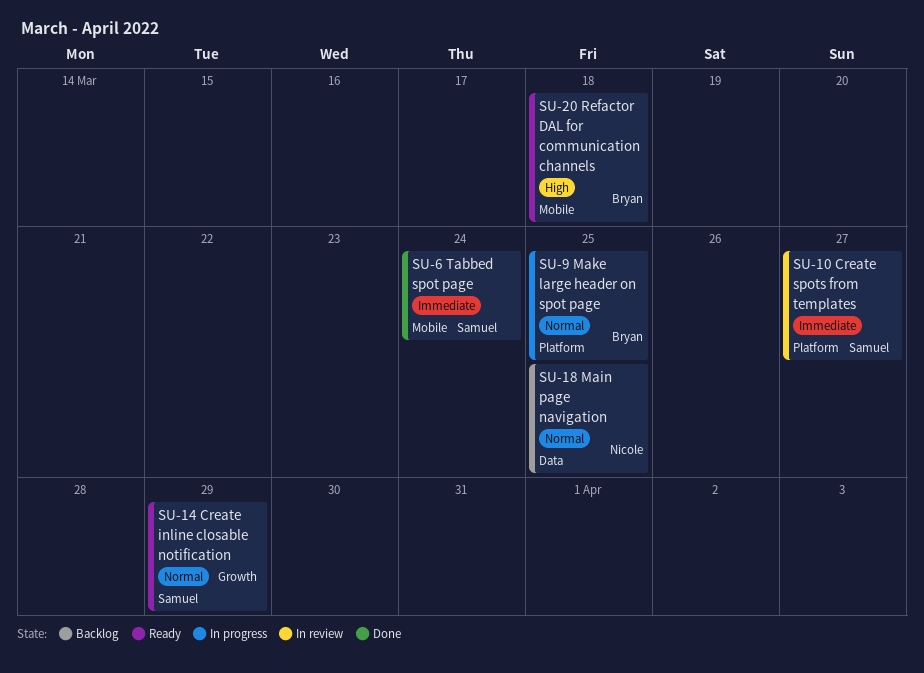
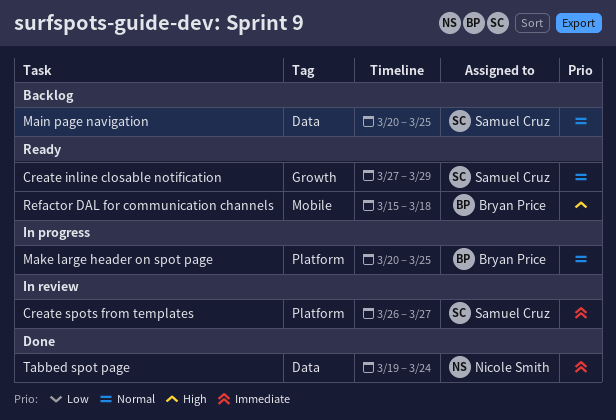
Main page navigation, owner: Nicole Smith -> Samuel Cruz
Tabbed spot page, owner: Samuel Cruz -> Nicole Smith
Tabbed spot page, label: Mobile -> Data

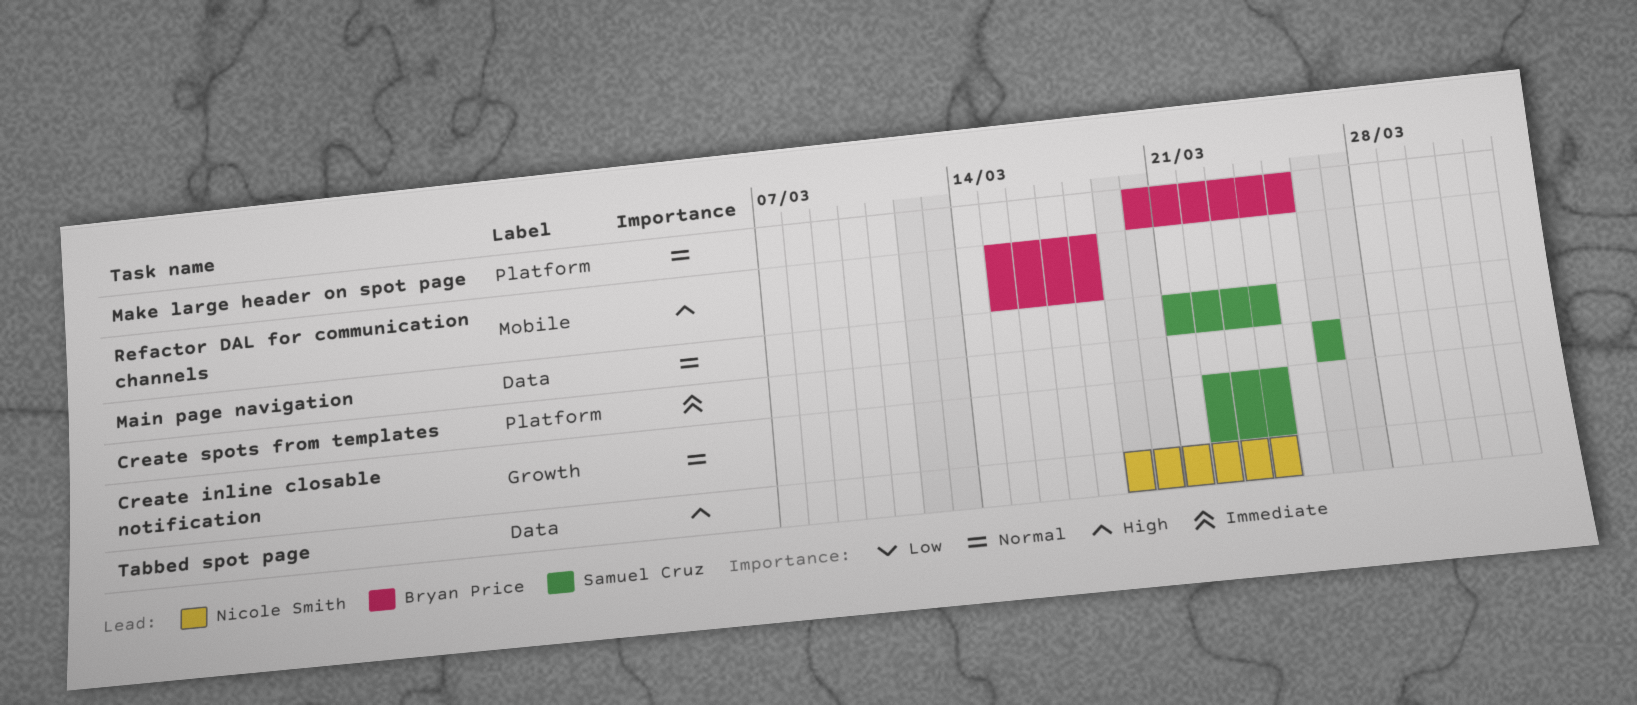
Create inline closable notification, start: Mar 27 -> Mar 22
Create inline closable notification, due: Mar 29 -> Mar 24
Create spots from templates, due: Mar 27 -> Mar 26
Main page navigation, start: Mar 20 -> Mar 21
Main page navigation, due: Mar 25 -> Mar 24
Tabbed spot page, priority: Immediate -> High

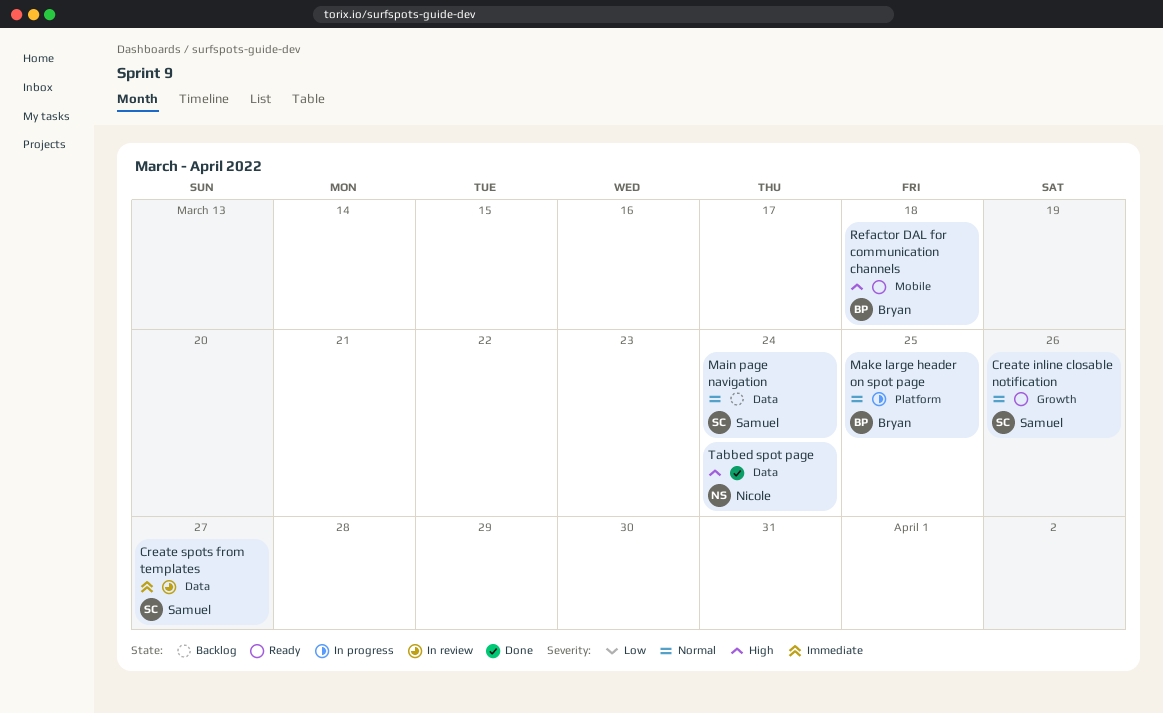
Create inline closable notification, due: Mar 24 -> Mar 26
Create spots from templates, label: Platform -> Data
Create spots from templates, due: Mar 26 -> Mar 27

